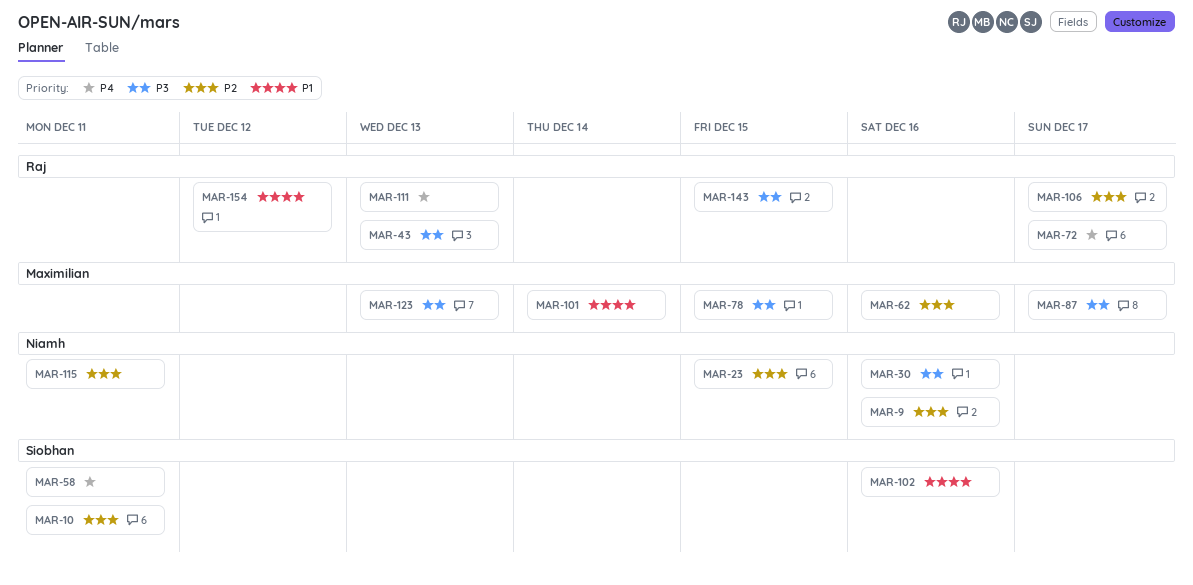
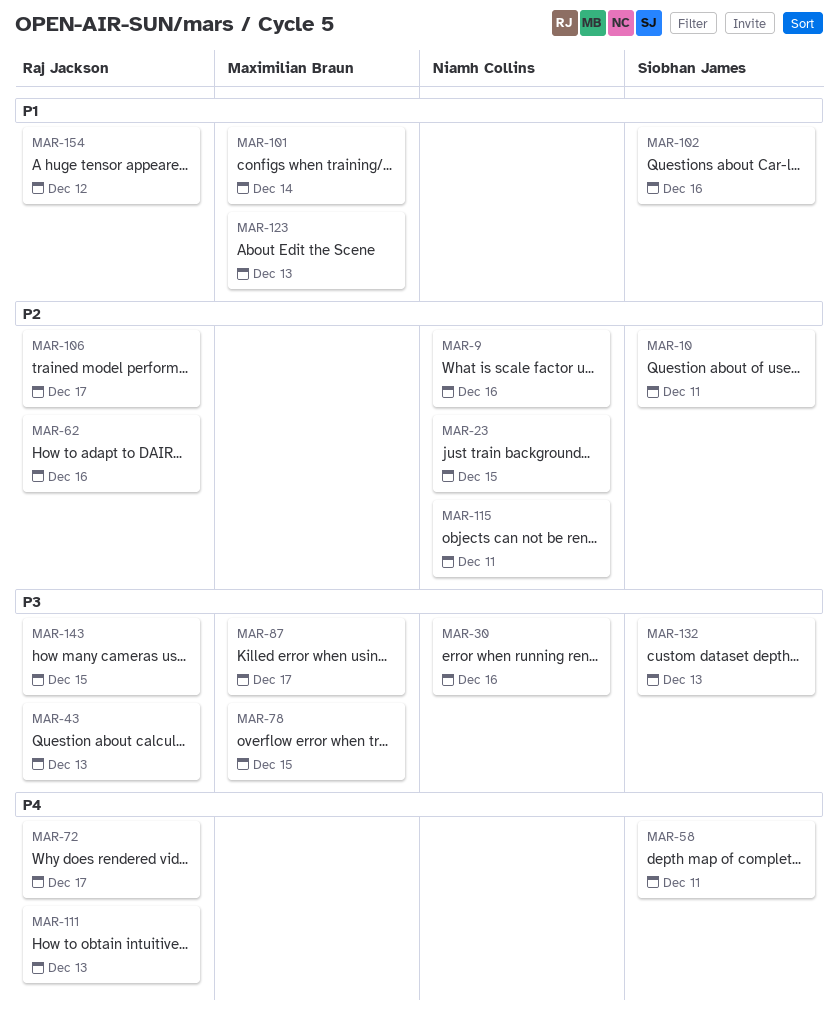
MAR-62, owner: Maximilian Braun -> Raj Jackson
MAR-123, priority: P3 -> P1
MAR-132: none -> present

